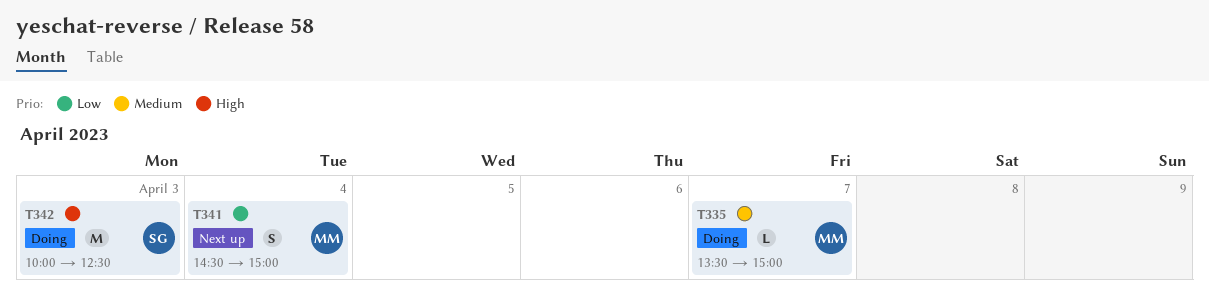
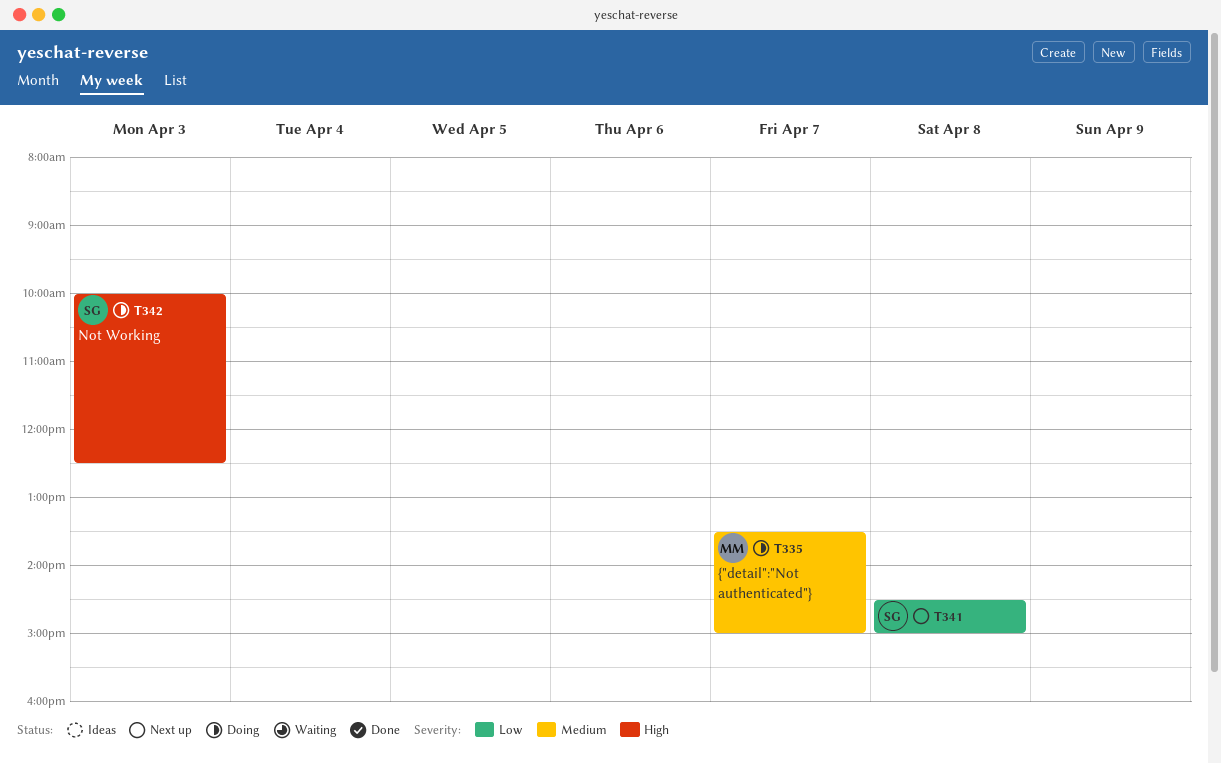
T341, owner: MM -> SG
T341, day: Apr 4 -> Apr 8

